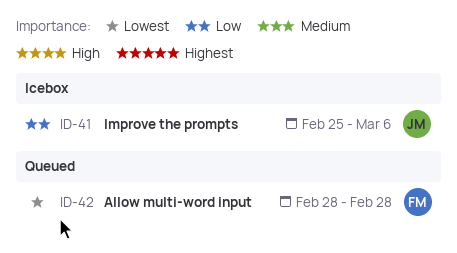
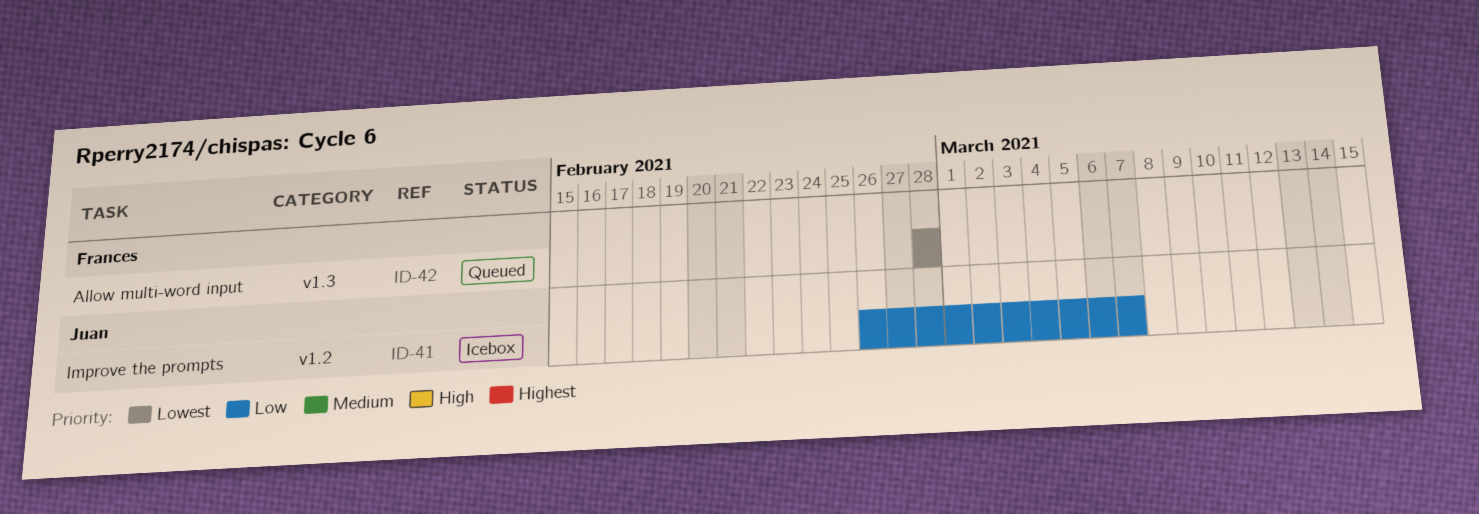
ID-41, start: Feb 25 -> Feb 26
ID-41, due: Mar 6 -> Mar 7

